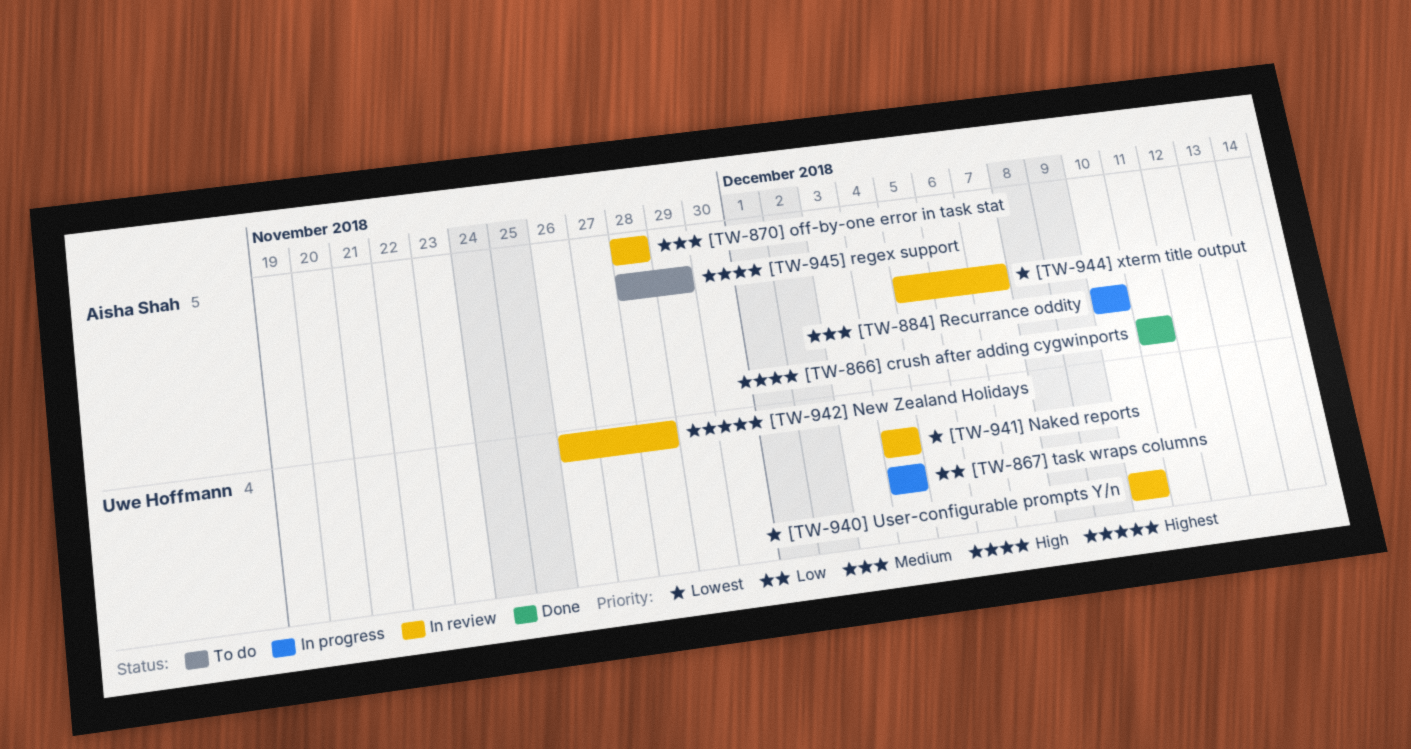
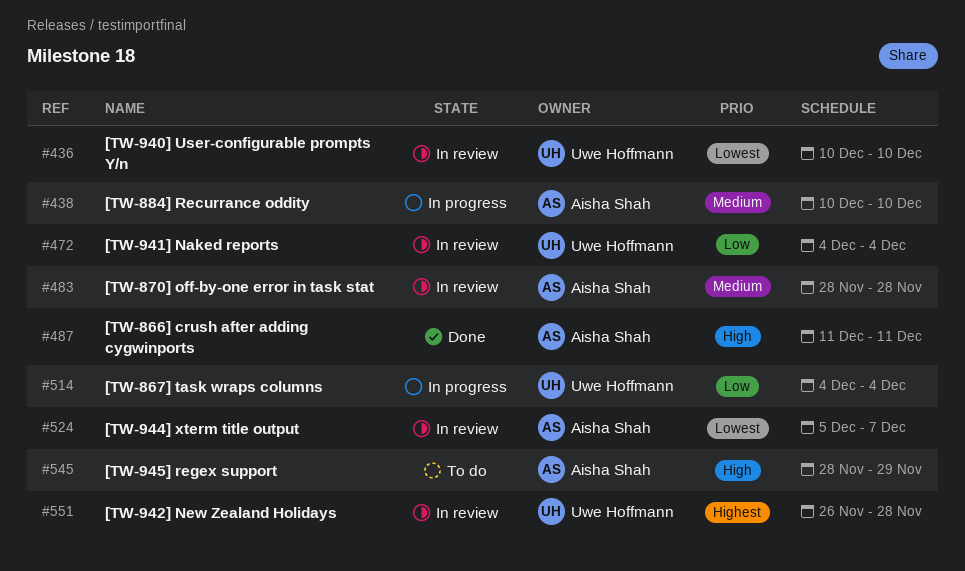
[TW-941] Naked reports, priority: Lowest -> Low

